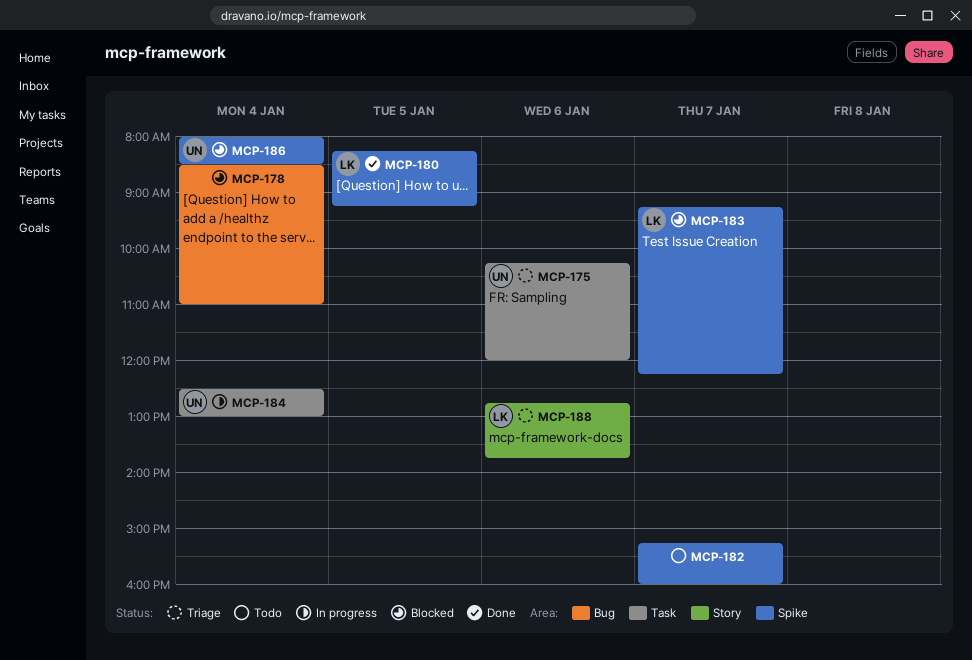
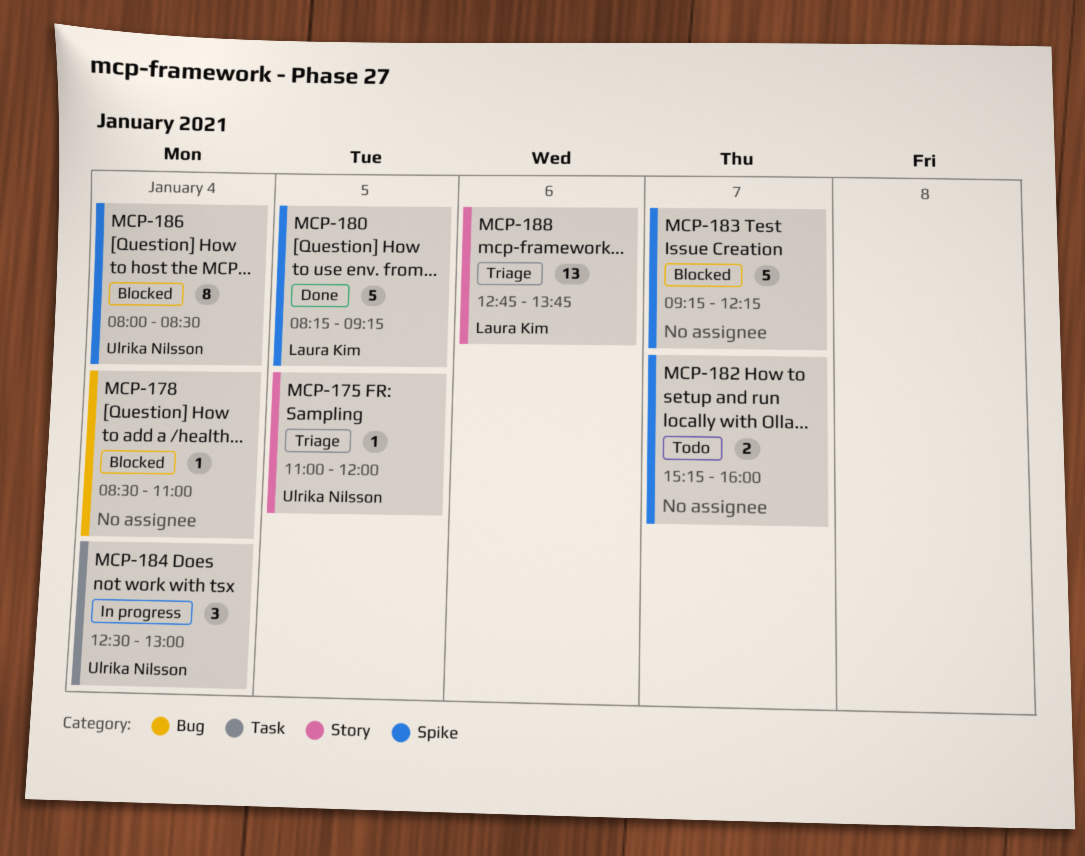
MCP-175, label: Task -> Story
MCP-175, day: Jan 6 -> Jan 5
MCP-175, begins: 10:15 -> 11:00
MCP-183, owner: Laura Kim -> none

